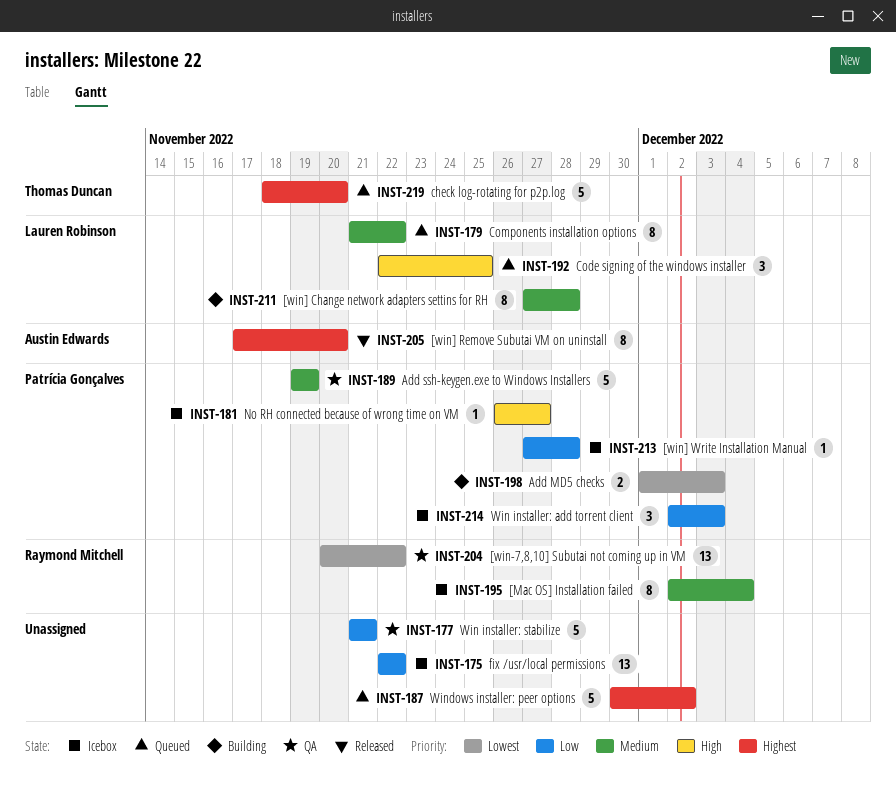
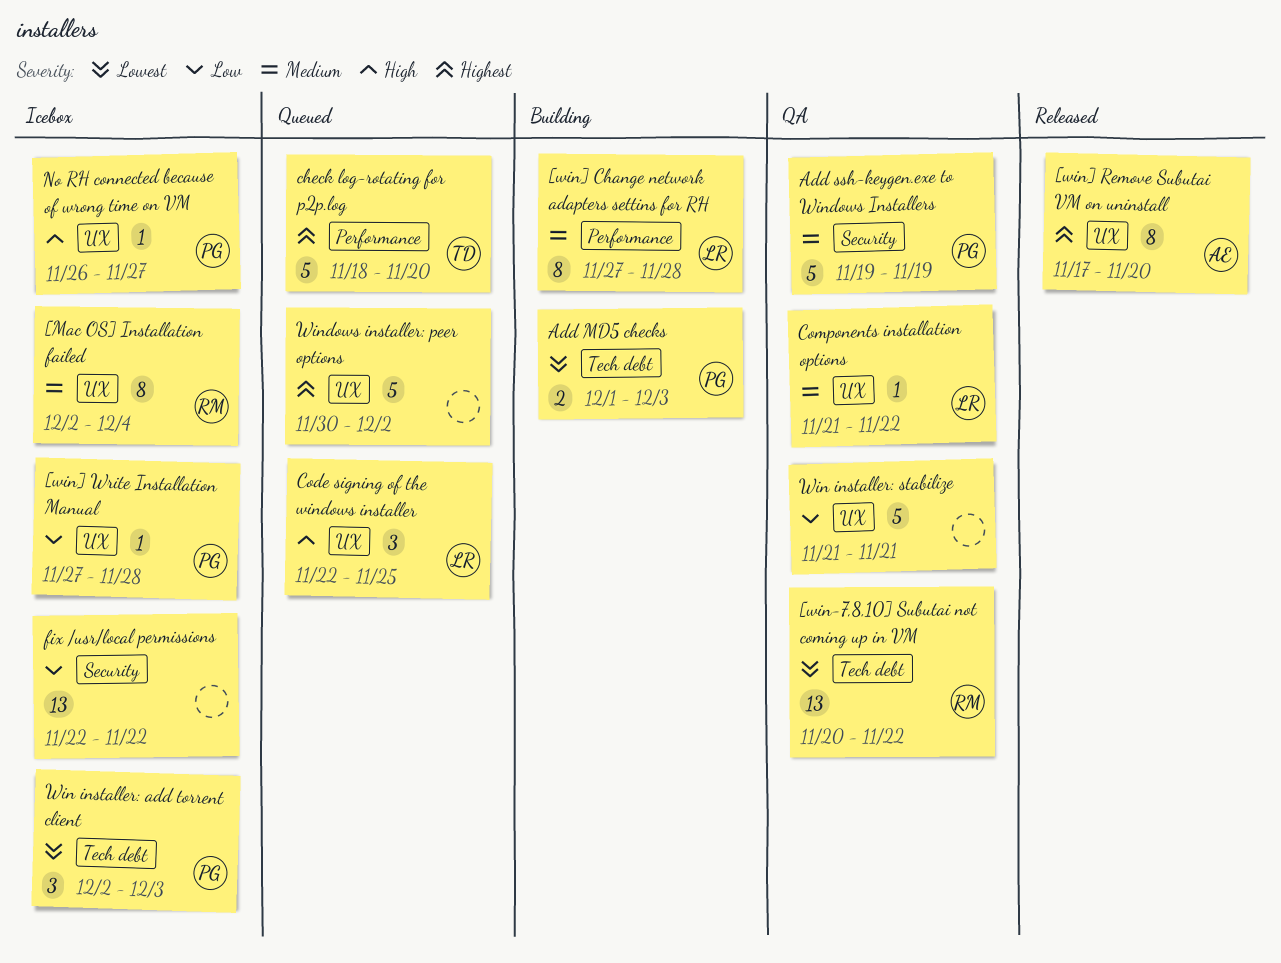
Components installation options, status: Queued -> QA
Components installation options, estimate: 8 -> 1
Win installer: add torrent client, priority: Low -> Lowest

